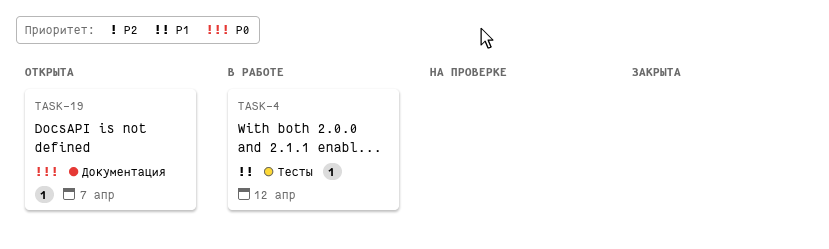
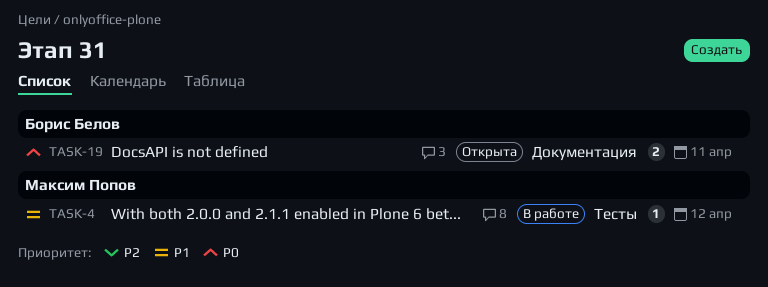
TASK-19, estimate: 1 -> 2
TASK-19, due: Apr 7 -> Apr 11

